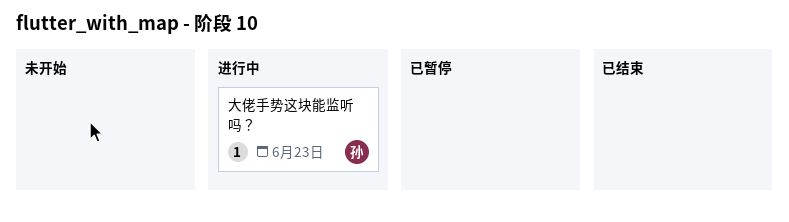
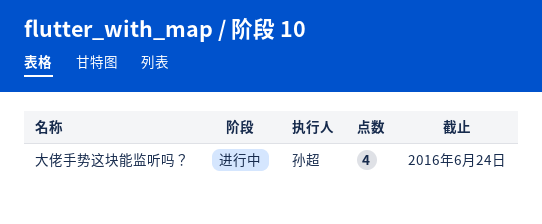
大佬手势这块能监听吗？, estimate: 1 -> 4
大佬手势这块能监听吗？, due: Jun 23 -> Jun 24

